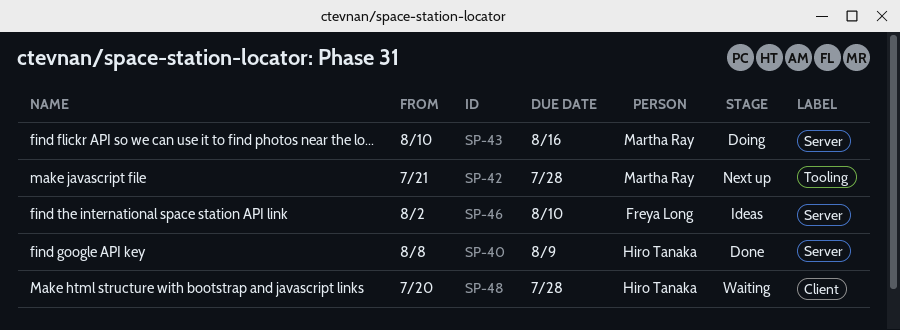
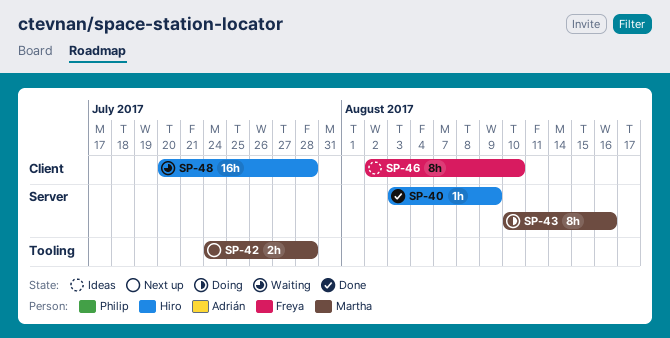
SP-40, start: Aug 8 -> Aug 3
SP-42, start: Jul 21 -> Jul 24
SP-46, label: Server -> Client

